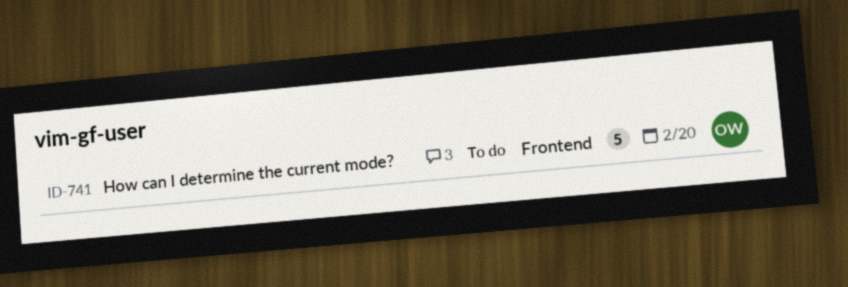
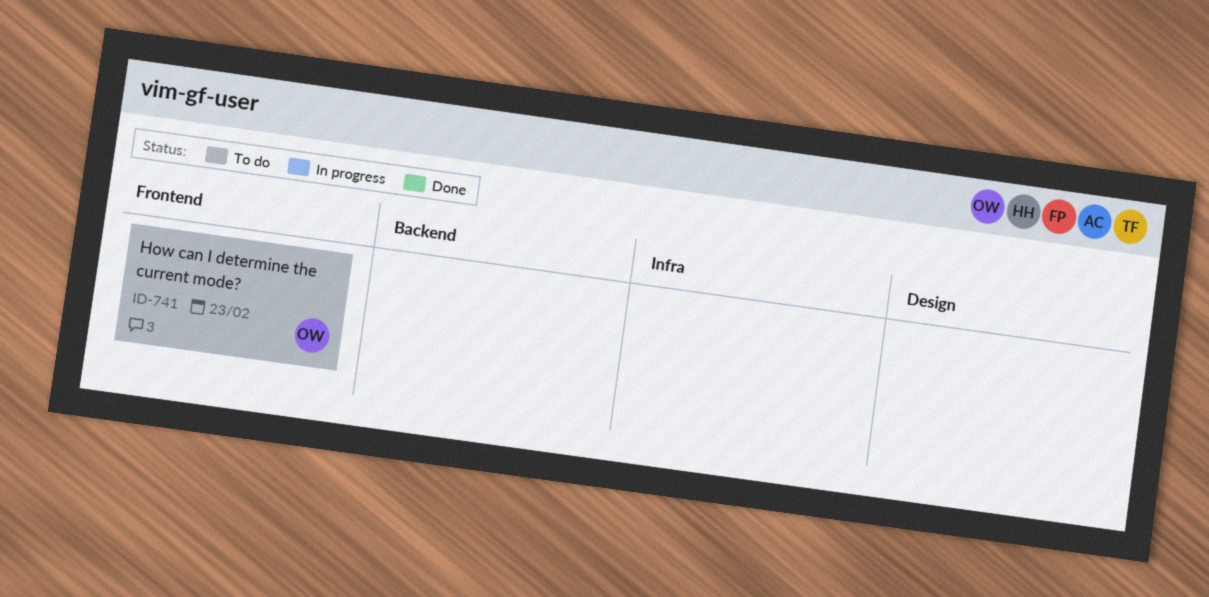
ID-741, due: Feb 20 -> Feb 23

